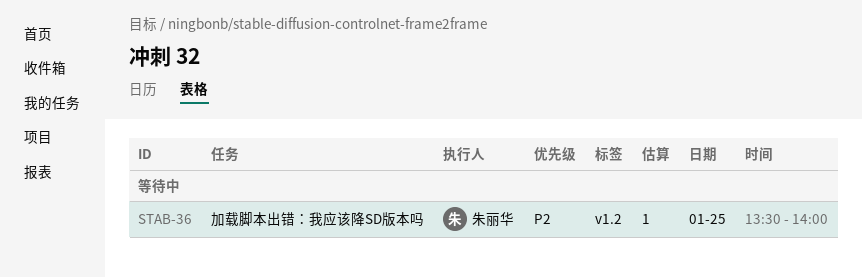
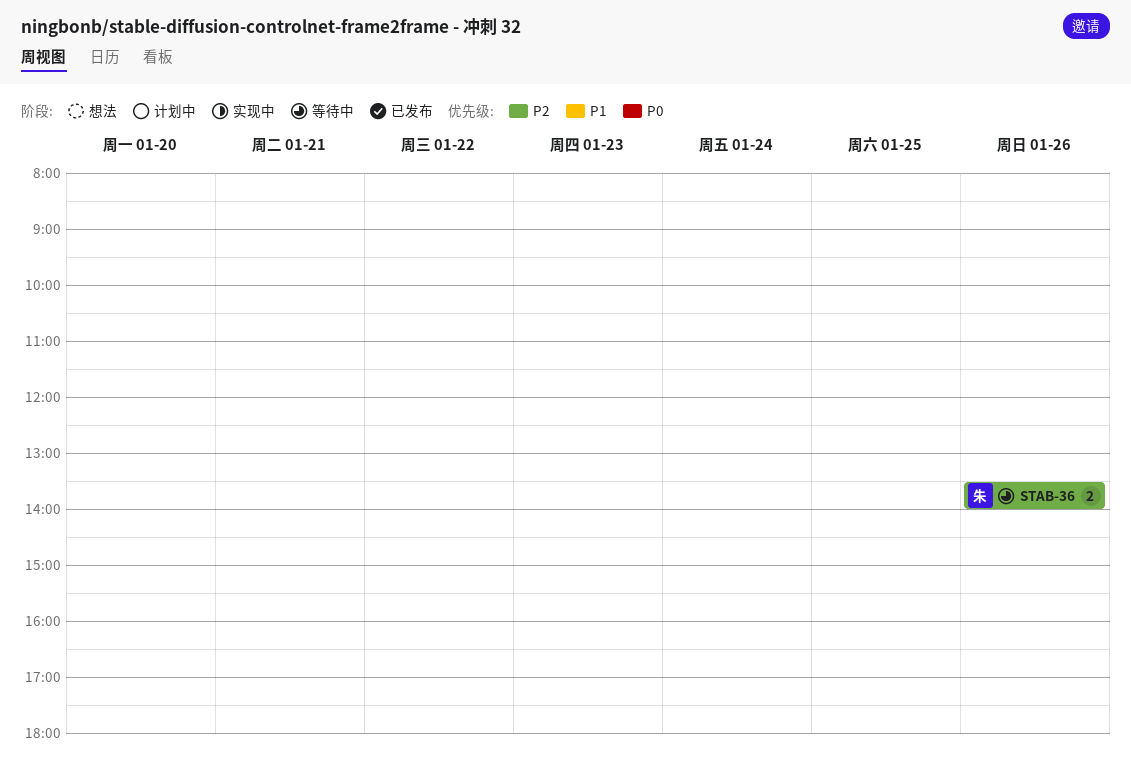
STAB-36, estimate: 1 -> 2
STAB-36, day: Jan 25 -> Jan 26

